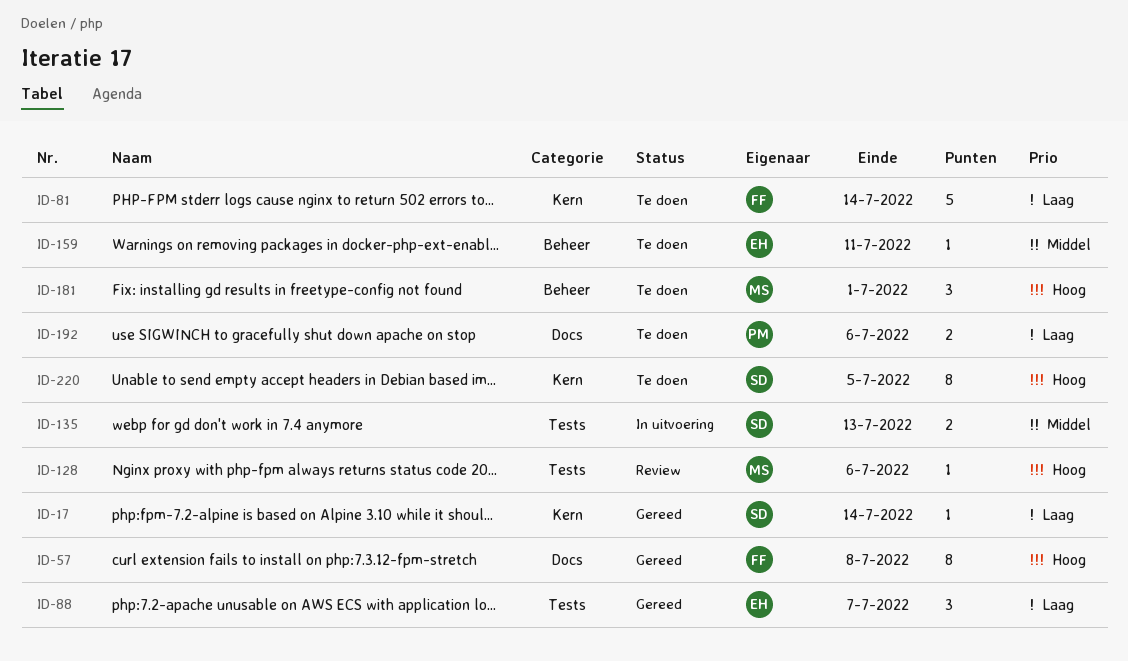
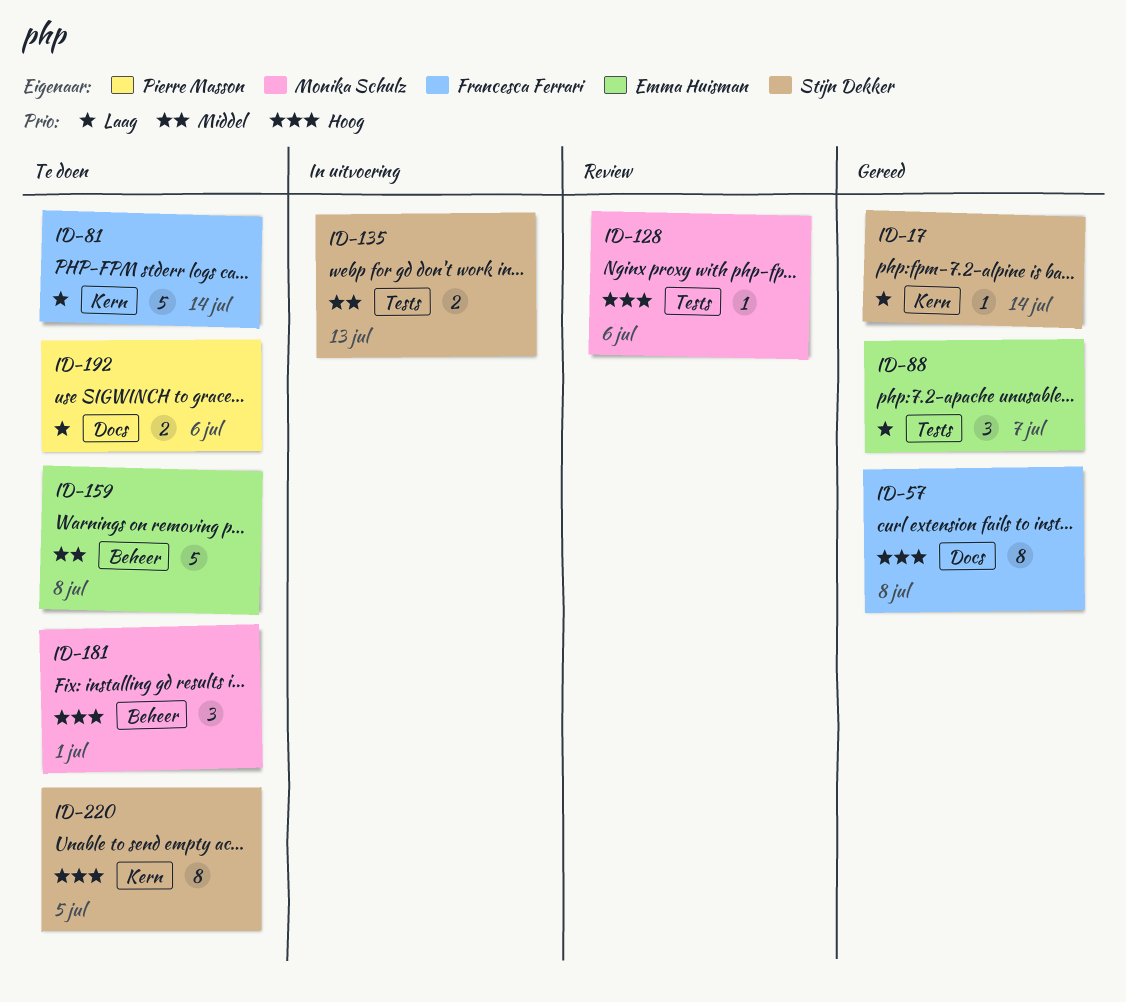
ID-159, estimate: 1 -> 5
ID-159, due: Jul 11 -> Jul 8

